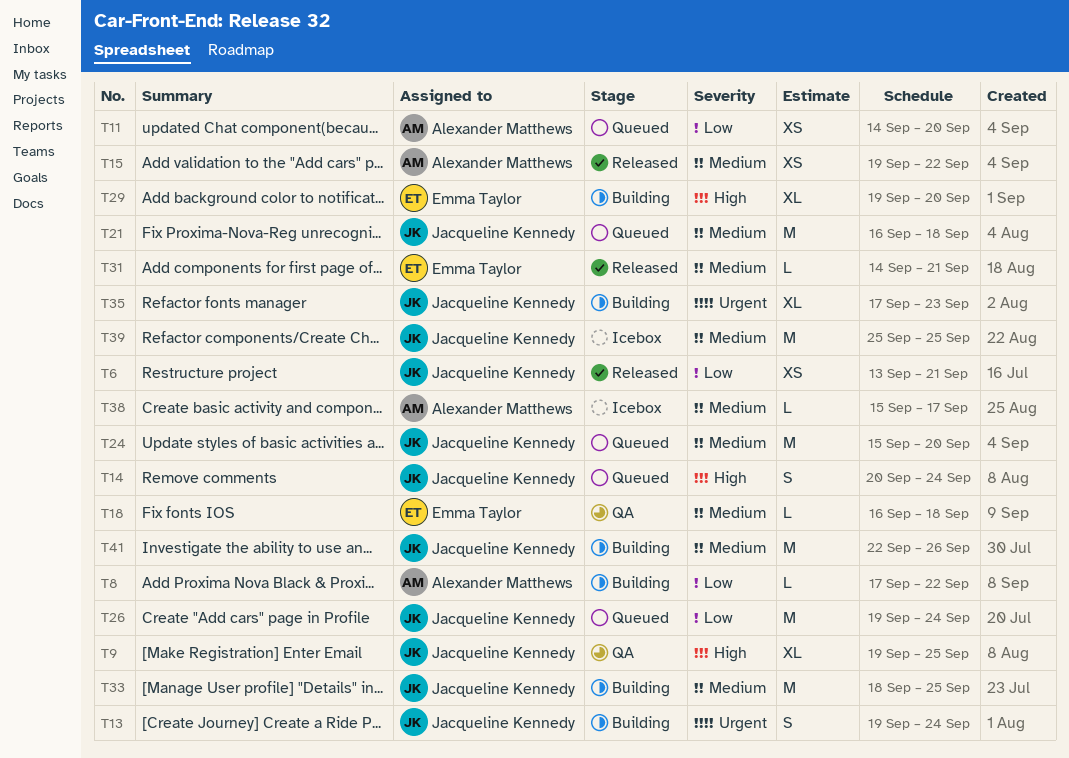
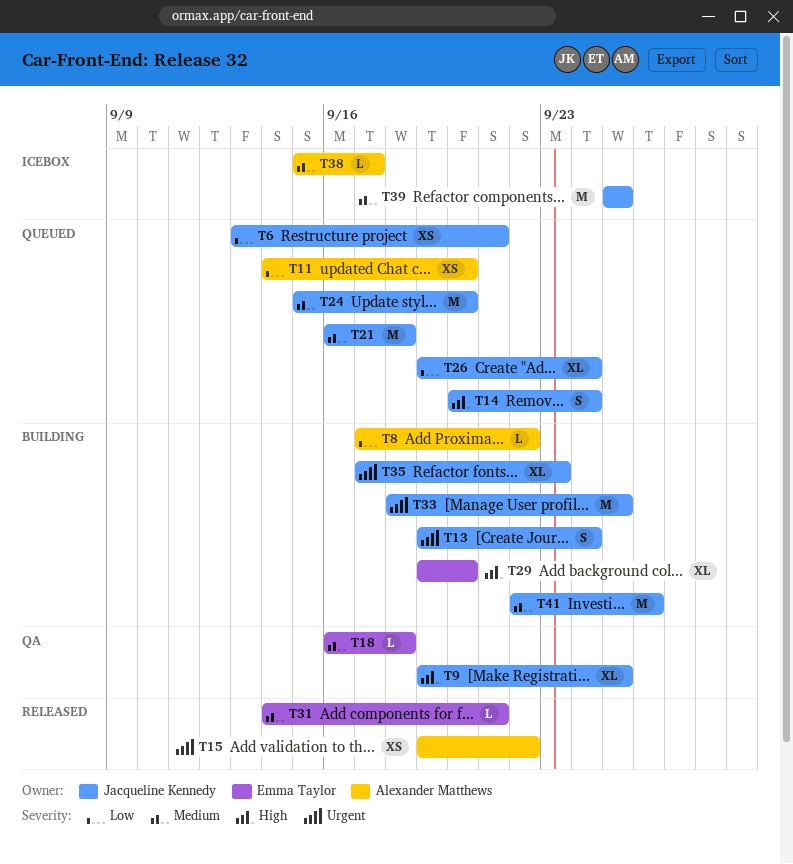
T6, status: Released -> Queued
T15, priority: Medium -> Urgent
T26, estimate: M -> XL
T33, priority: Medium -> Urgent

